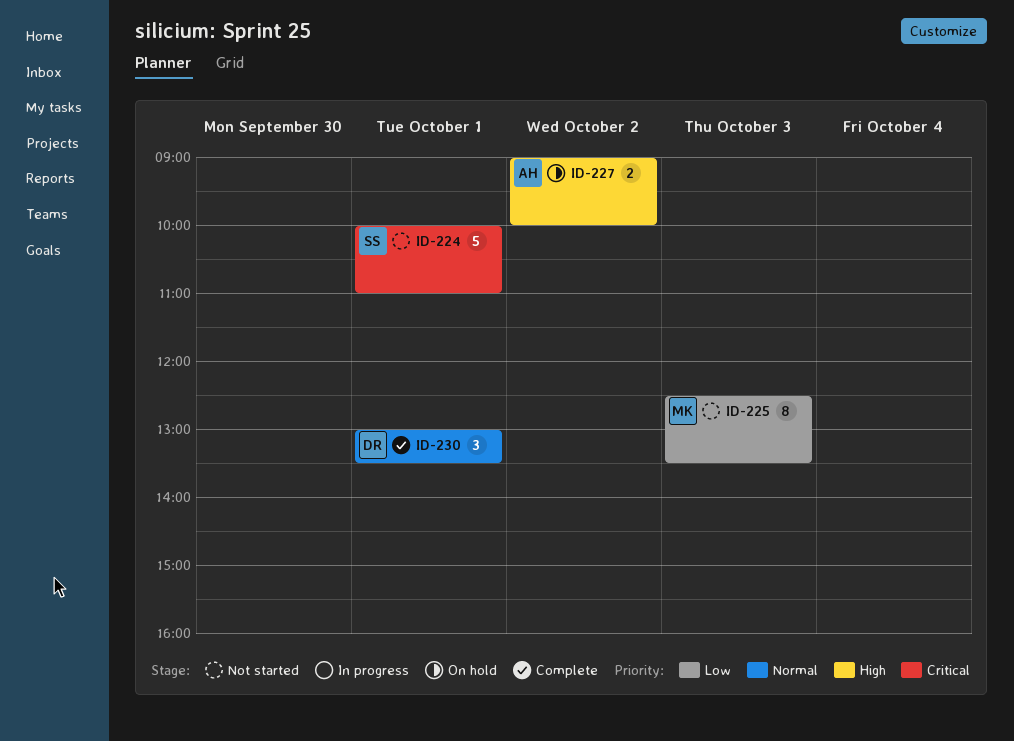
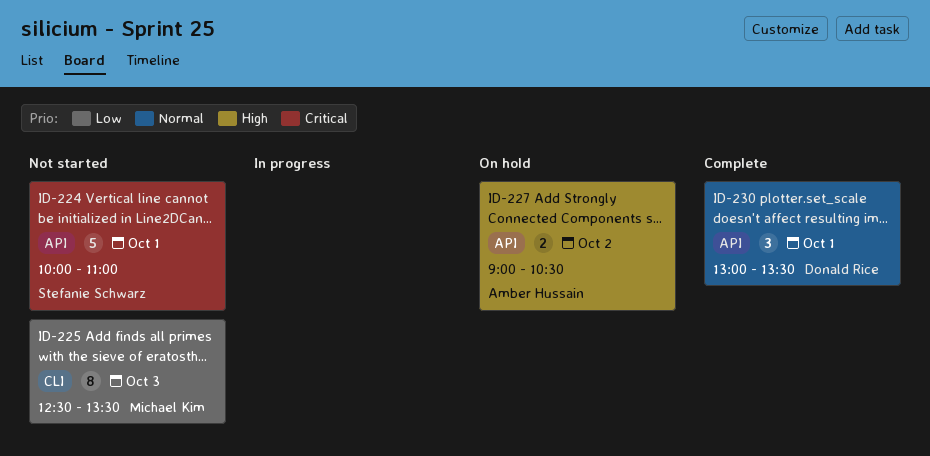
ID-227, ends: 10:00 -> 10:30

